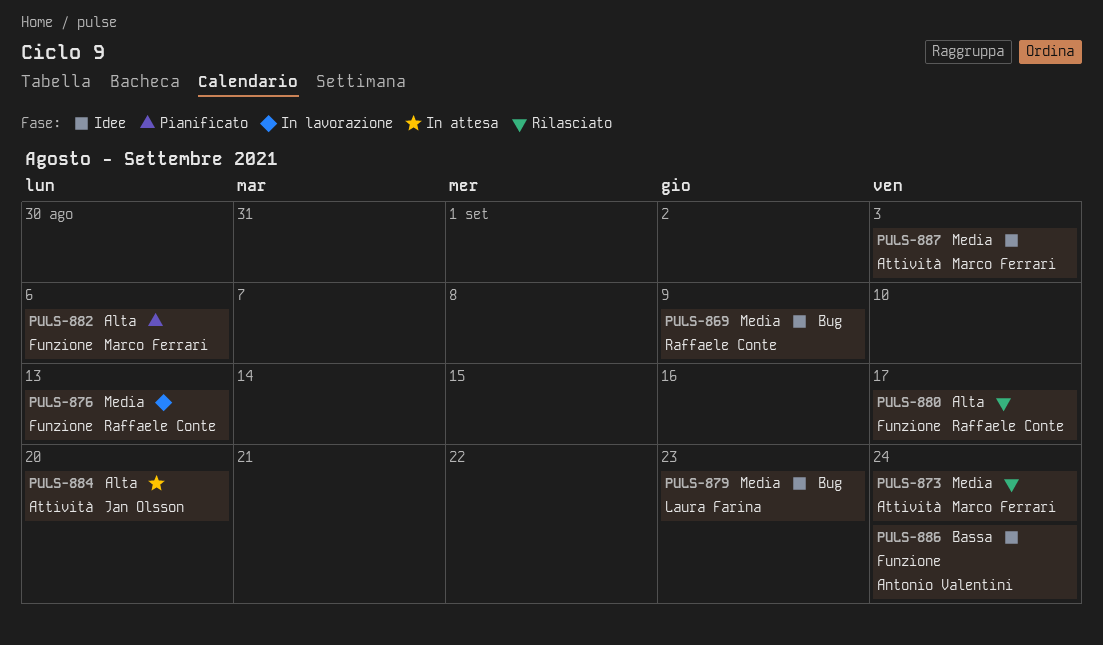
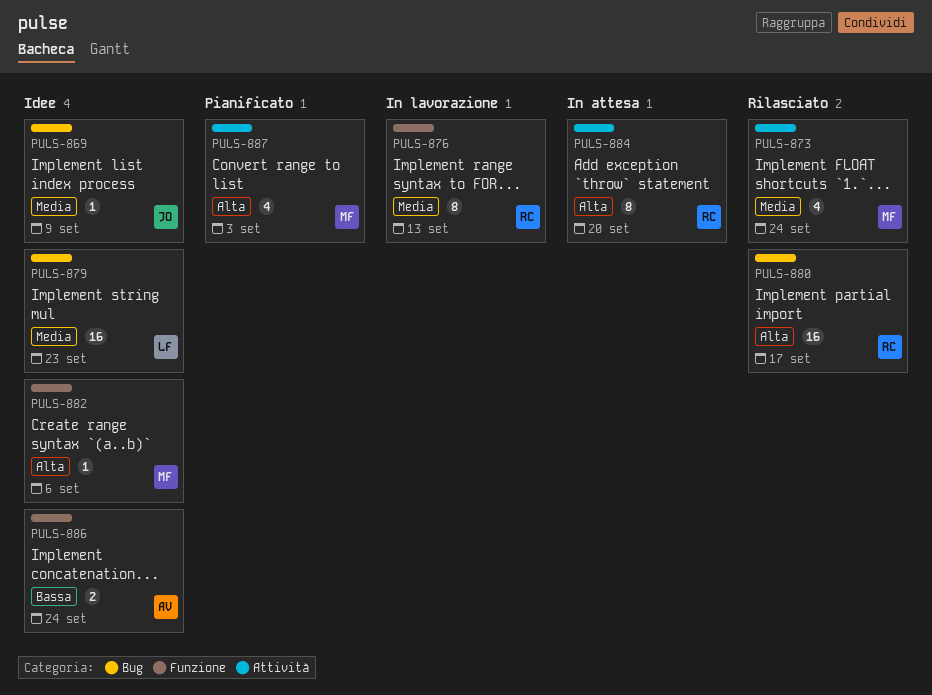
PULS-869, owner: Raffaele Conte -> Jan Olsson
PULS-880, label: Funzione -> Bug
PULS-882, status: Pianificato -> Idee
PULS-884, owner: Jan Olsson -> Raffaele Conte
PULS-887, status: Idee -> Pianificato
PULS-887, priority: Media -> Alta

